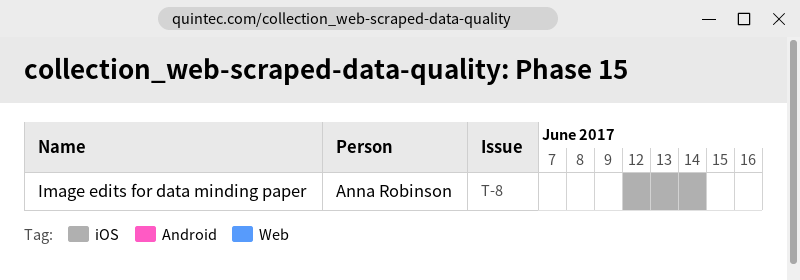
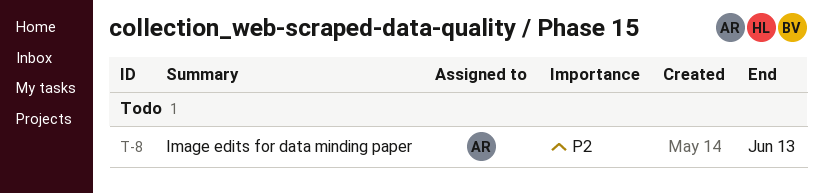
T-8, due: Jun 14 -> Jun 13

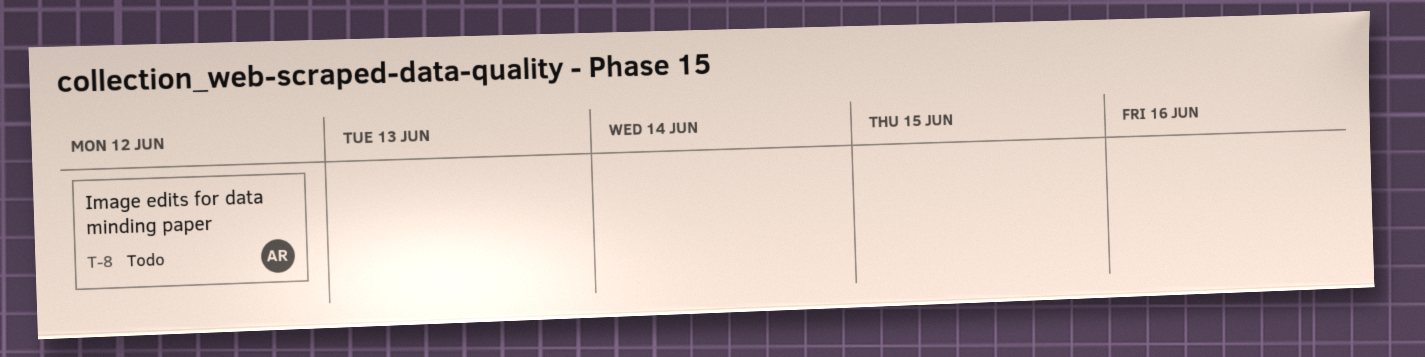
T-8, due: Jun 13 -> Jun 12

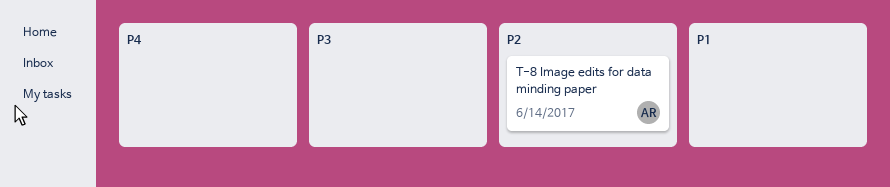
T-8, due: Jun 12 -> Jun 14

